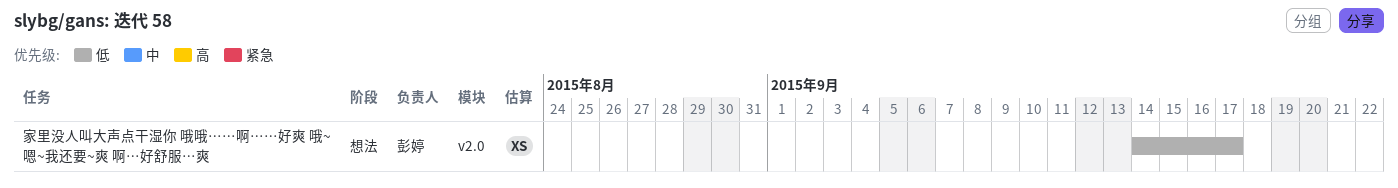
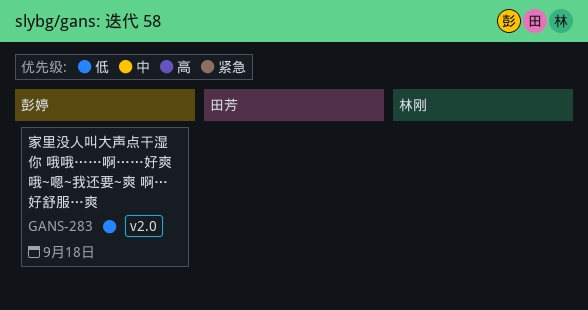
家里没人叫大声点干湿你 哦哦……啊……好爽 哦~嗯~我还要~爽 啊…好舒服…爽, due: Sep 17 -> Sep 18

